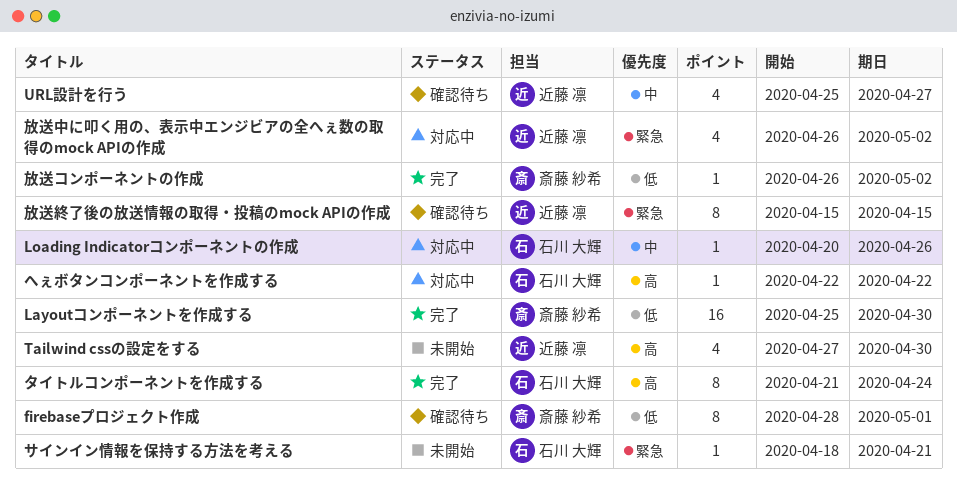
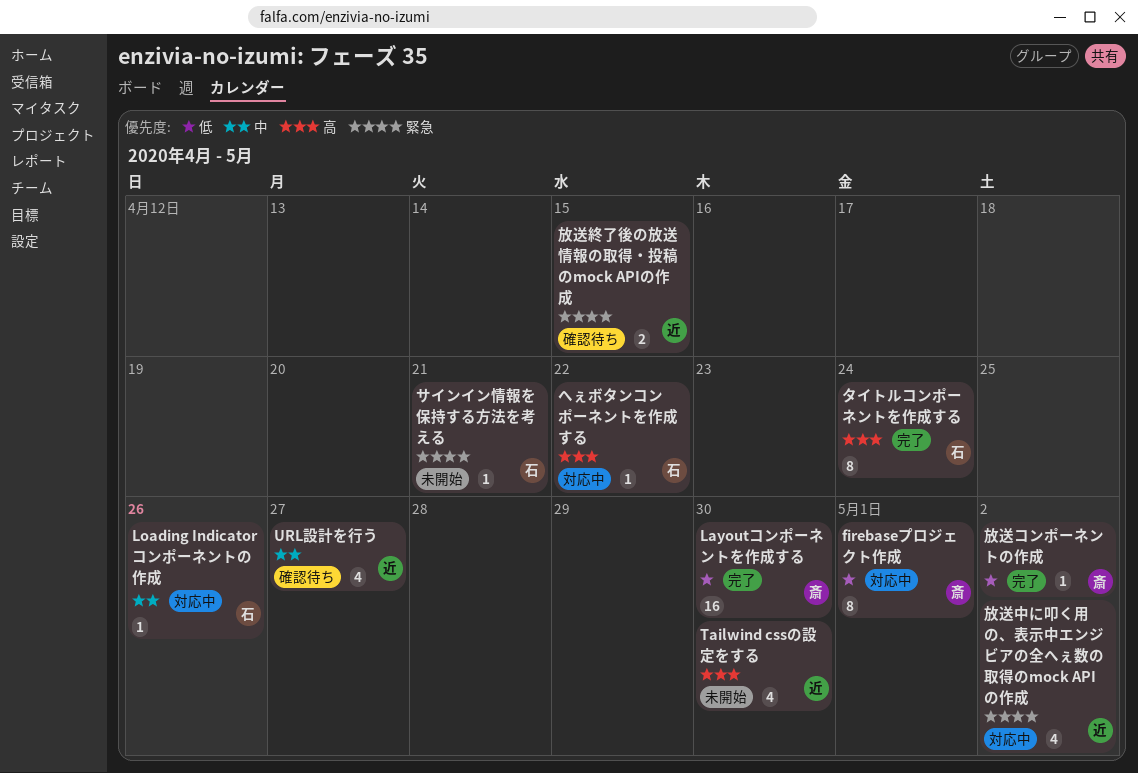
firebaseプロジェクト作成, status: 確認待ち -> 対応中
放送終了後の放送情報の取得・投稿のmock APIの作成, estimate: 8 -> 2

